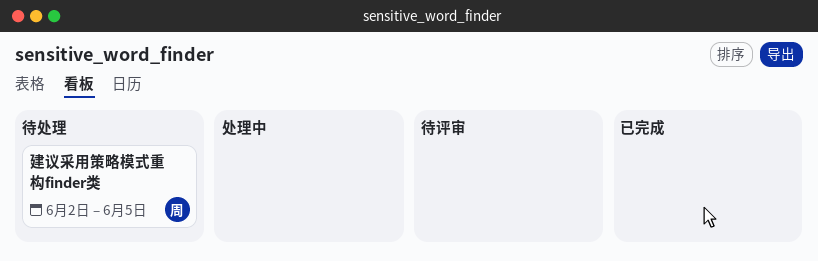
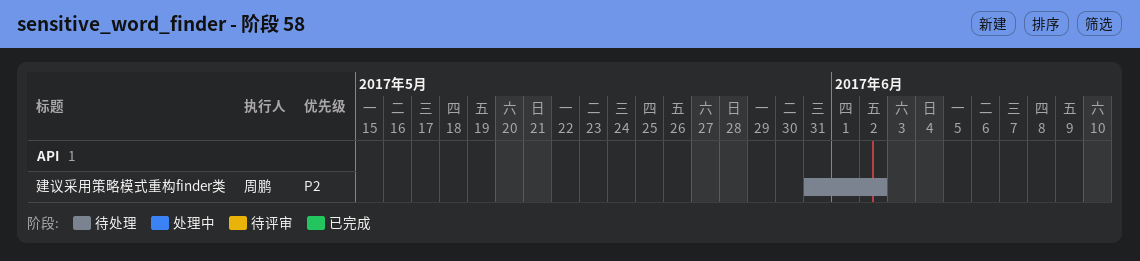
建议采用策略模式重构finder类, start: Jun 2 -> May 31
建议采用策略模式重构finder类, due: Jun 5 -> Jun 2

